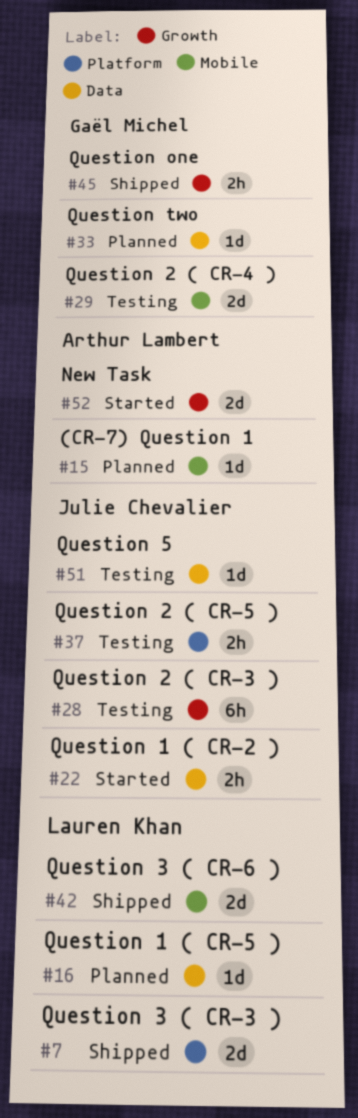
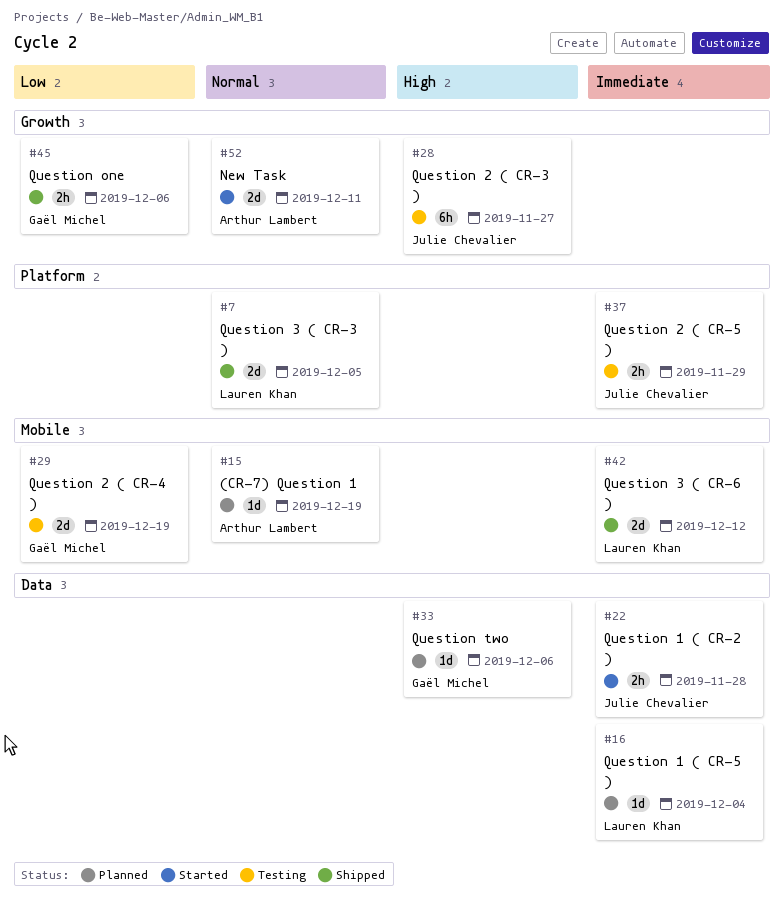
#51: present -> none

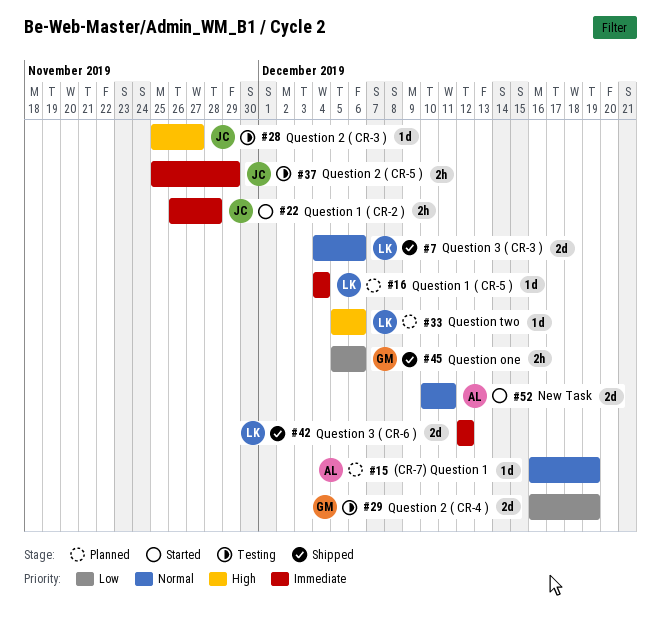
#7, due: Dec 5 -> Dec 6
#28, estimate: 6h -> 1d
#33, owner: Gaël Michel -> Lauren Khan

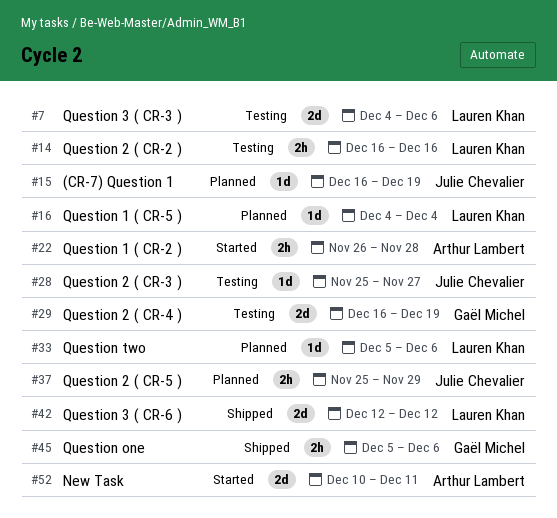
#7, status: Shipped -> Testing
#14: none -> present
#15, owner: Arthur Lambert -> Julie Chevalier
#22, owner: Julie Chevalier -> Arthur Lambert
#37, status: Testing -> Planned

